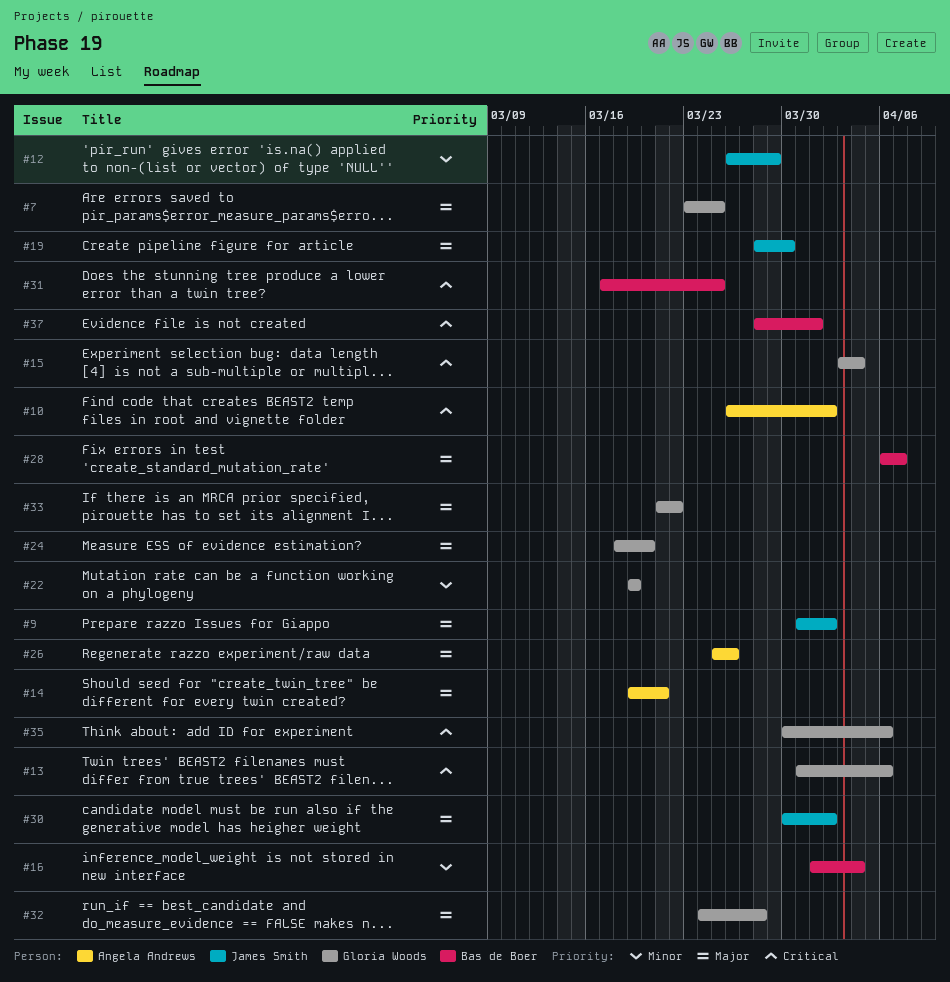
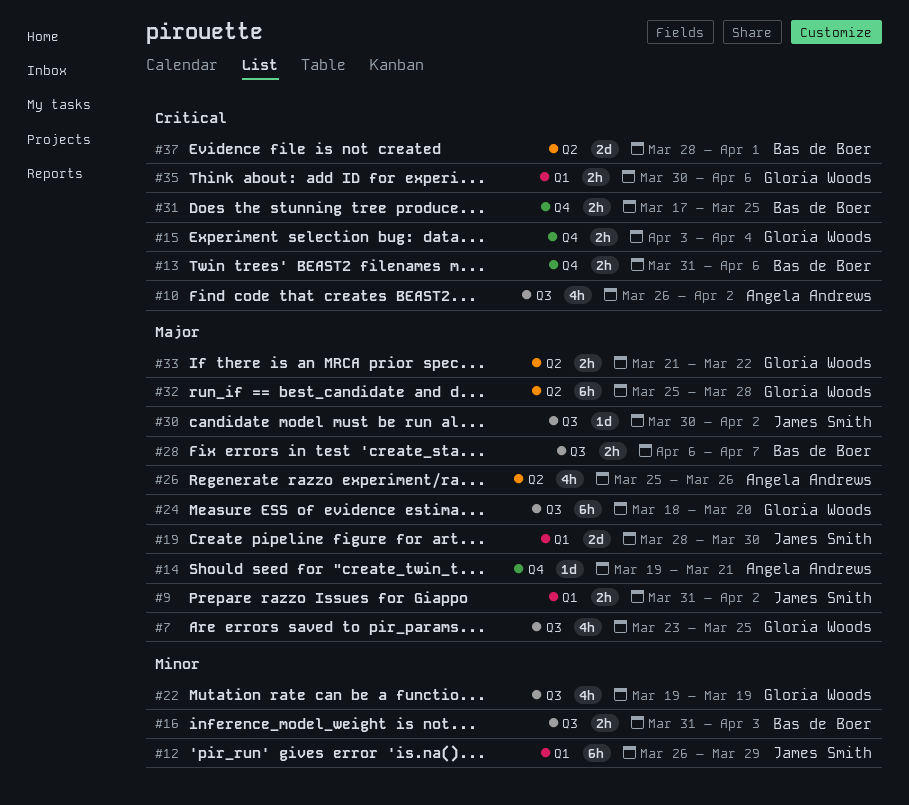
#13, owner: Gloria Woods -> Bas de Boer
#16, start: Apr 1 -> Mar 31
#16, due: Apr 4 -> Apr 3
#32, start: Mar 24 -> Mar 25

